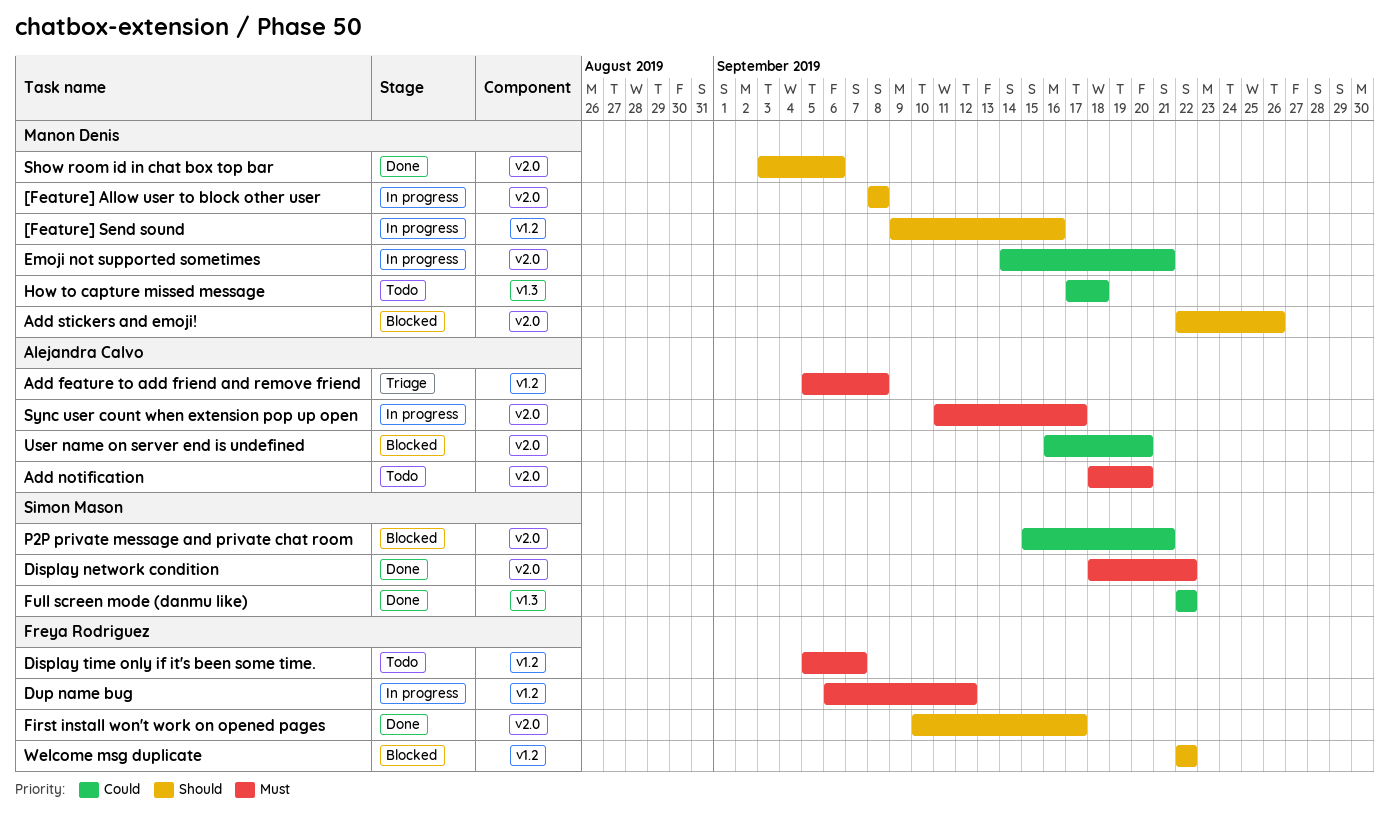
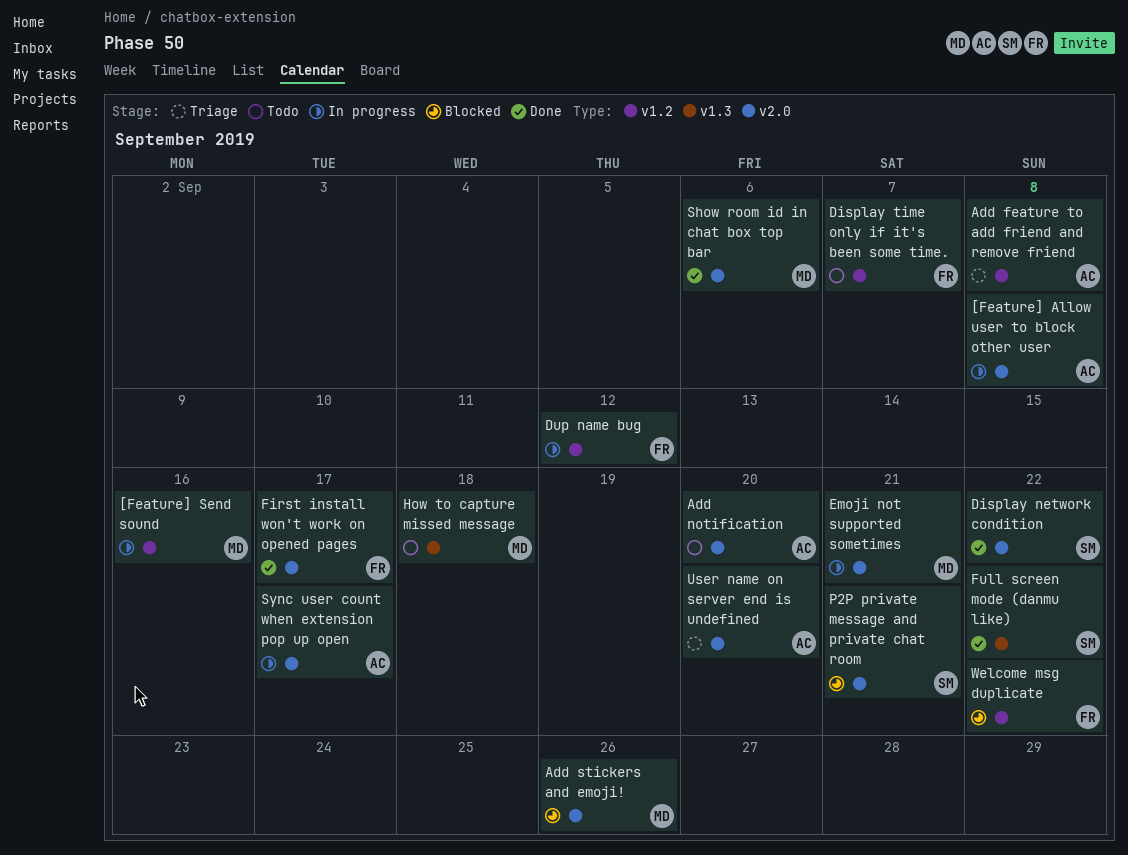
[Feature] Allow user to block other user, owner: Manon Denis -> Alejandra Calvo
User name on server end is undefined, status: Blocked -> Triage

